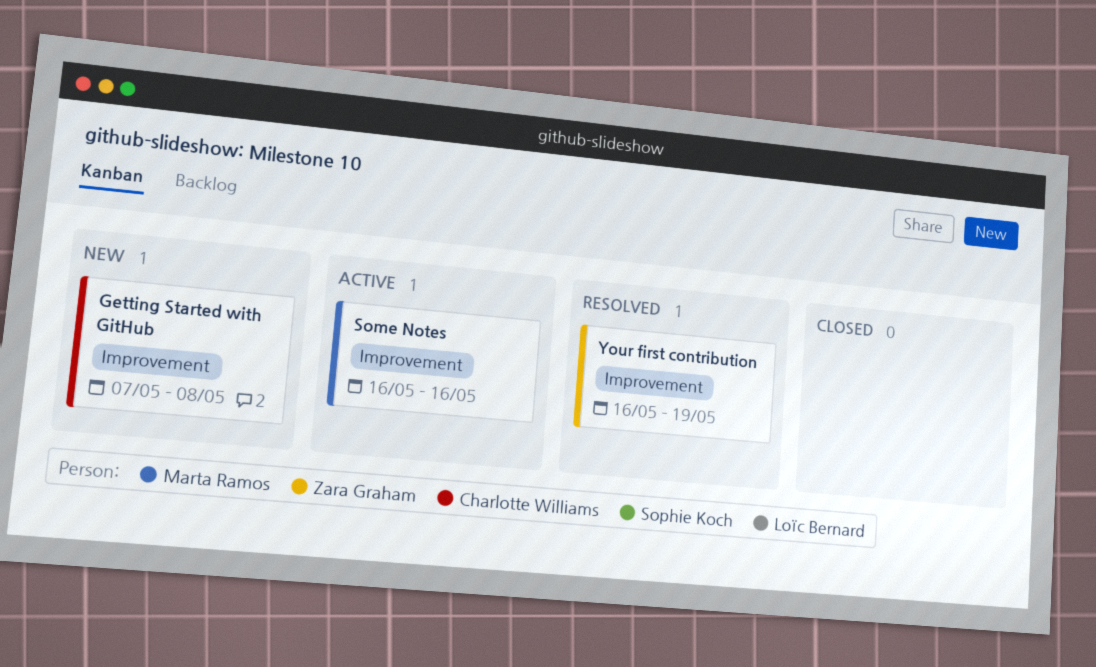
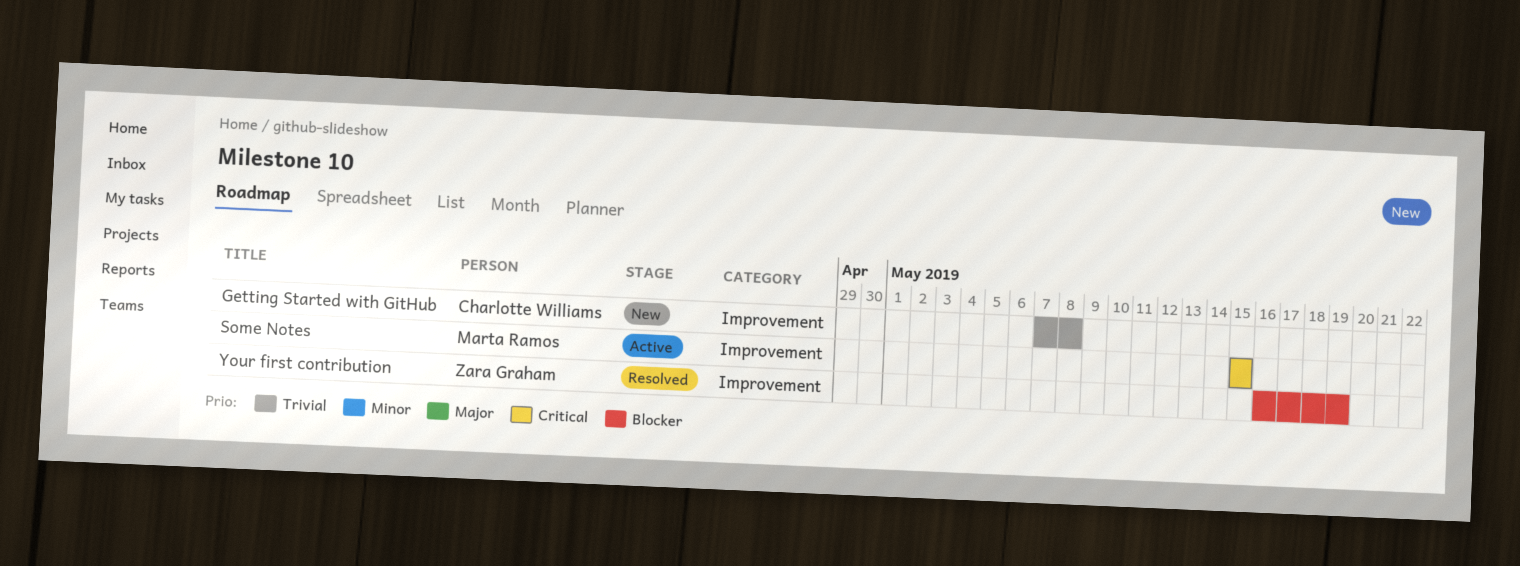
Some Notes, start: May 16 -> May 15
Some Notes, due: May 16 -> May 15

